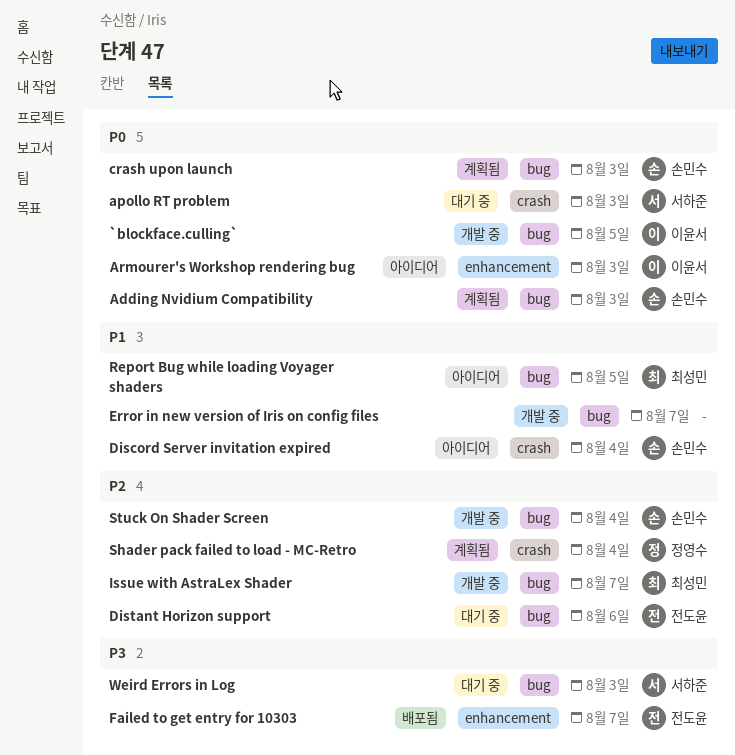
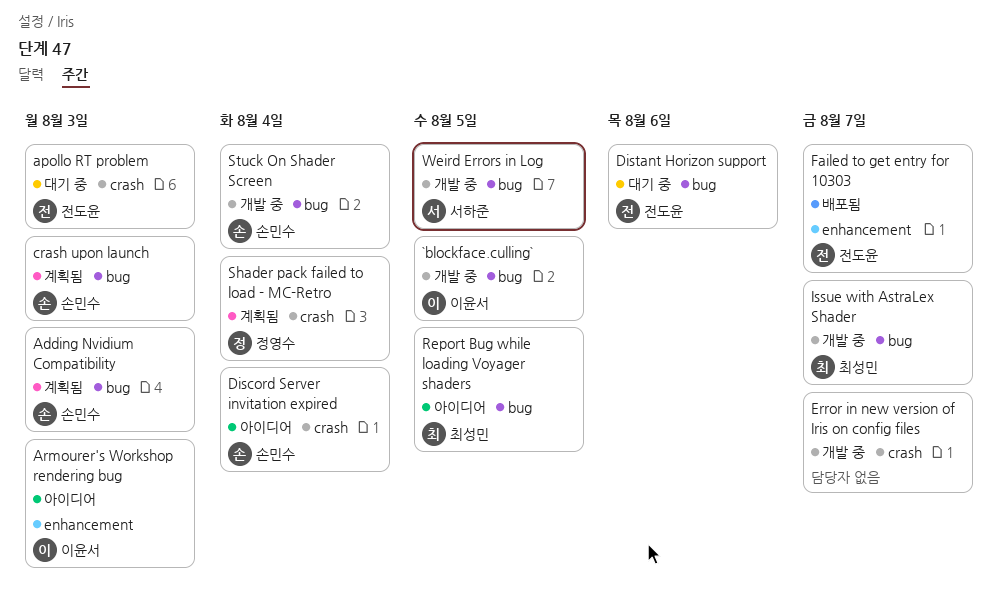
apollo RT problem, owner: 서하준 -> 전도윤
Error in new version of Iris on config files, label: bug -> crash
Weird Errors in Log, status: 대기 중 -> 개발 중
Weird Errors in Log, due: Aug 3 -> Aug 5

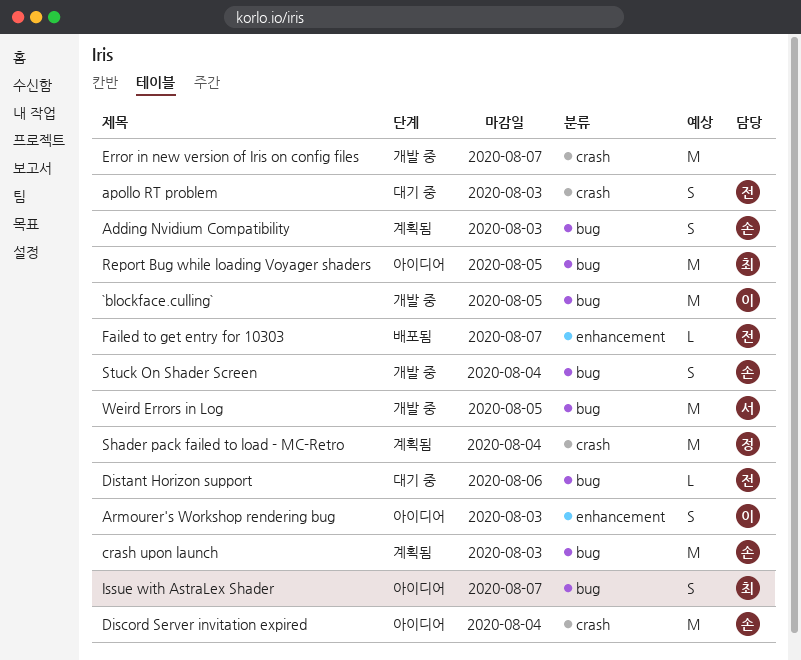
Issue with AstraLex Shader, status: 개발 중 -> 아이디어

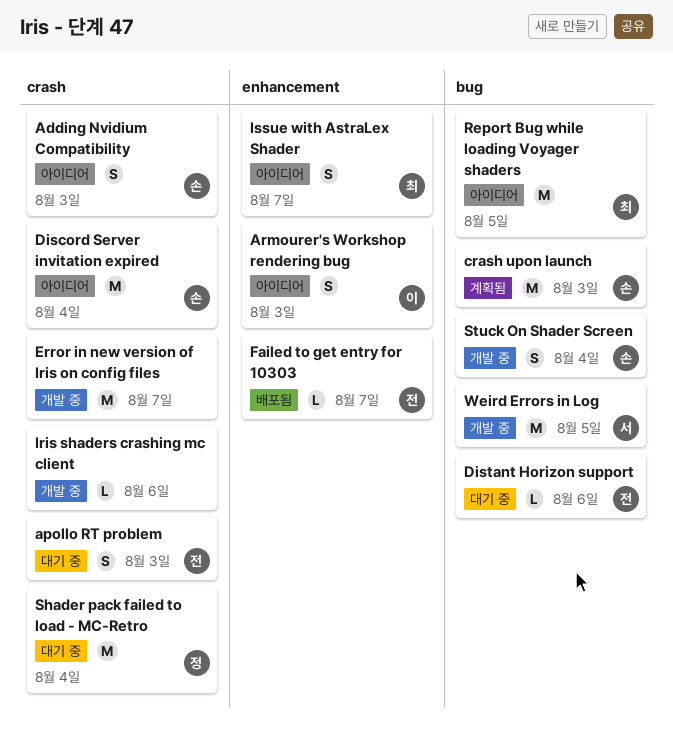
`blockface.culling`: present -> none
Adding Nvidium Compatibility, status: 계획됨 -> 아이디어
Adding Nvidium Compatibility, label: bug -> crash
Iris shaders crashing mc client: none -> present
Issue with AstraLex Shader, label: bug -> enhancement
Shader pack failed to load - MC-Retro, status: 계획됨 -> 대기 중

